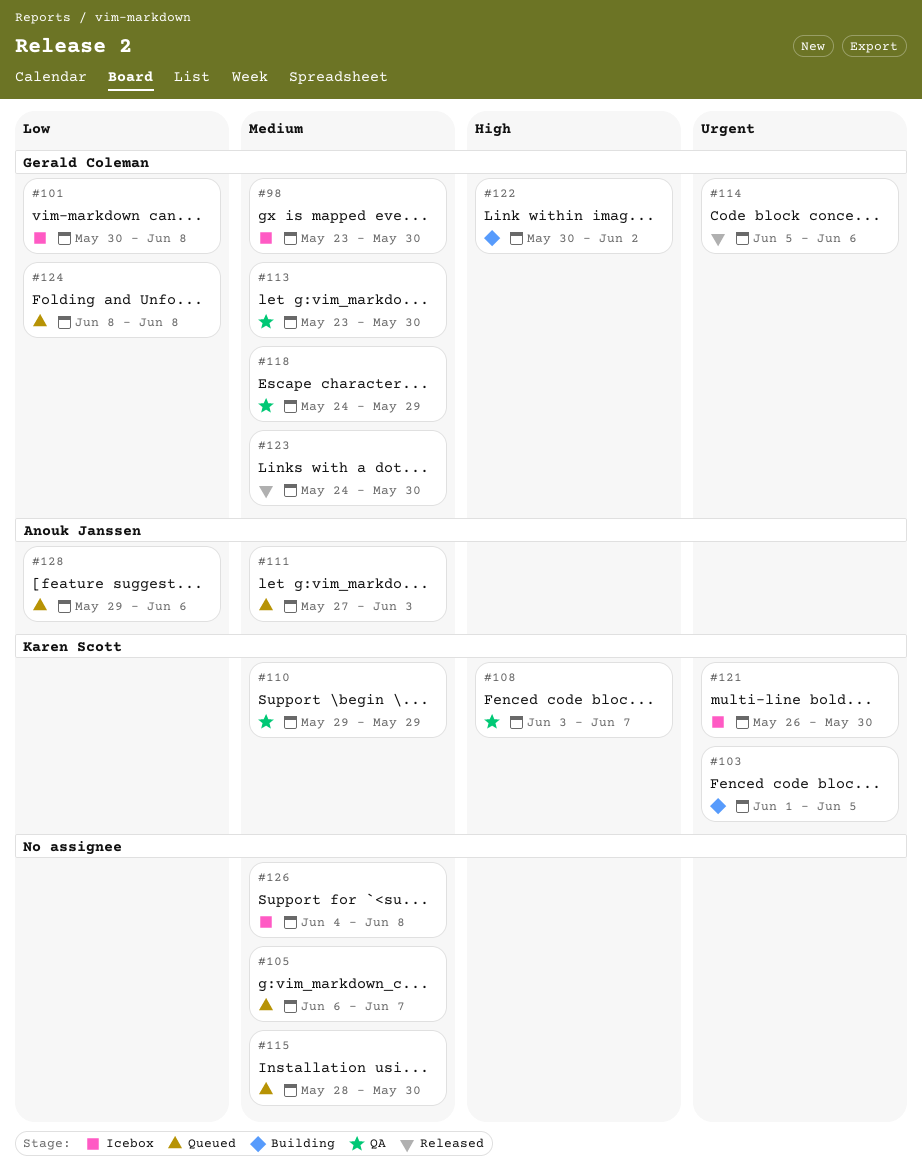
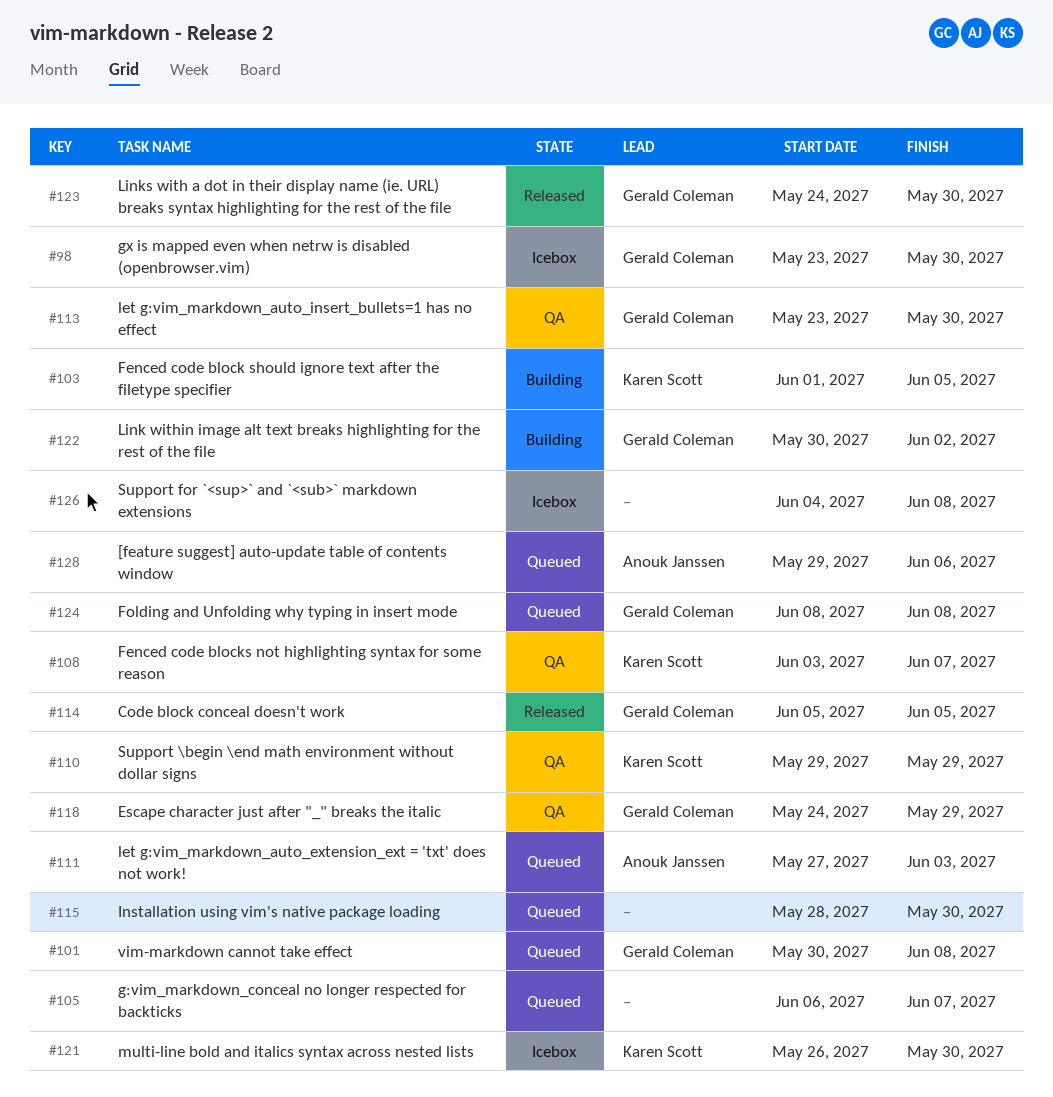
#101, status: Icebox -> Queued
#114, due: Jun 6 -> Jun 5

